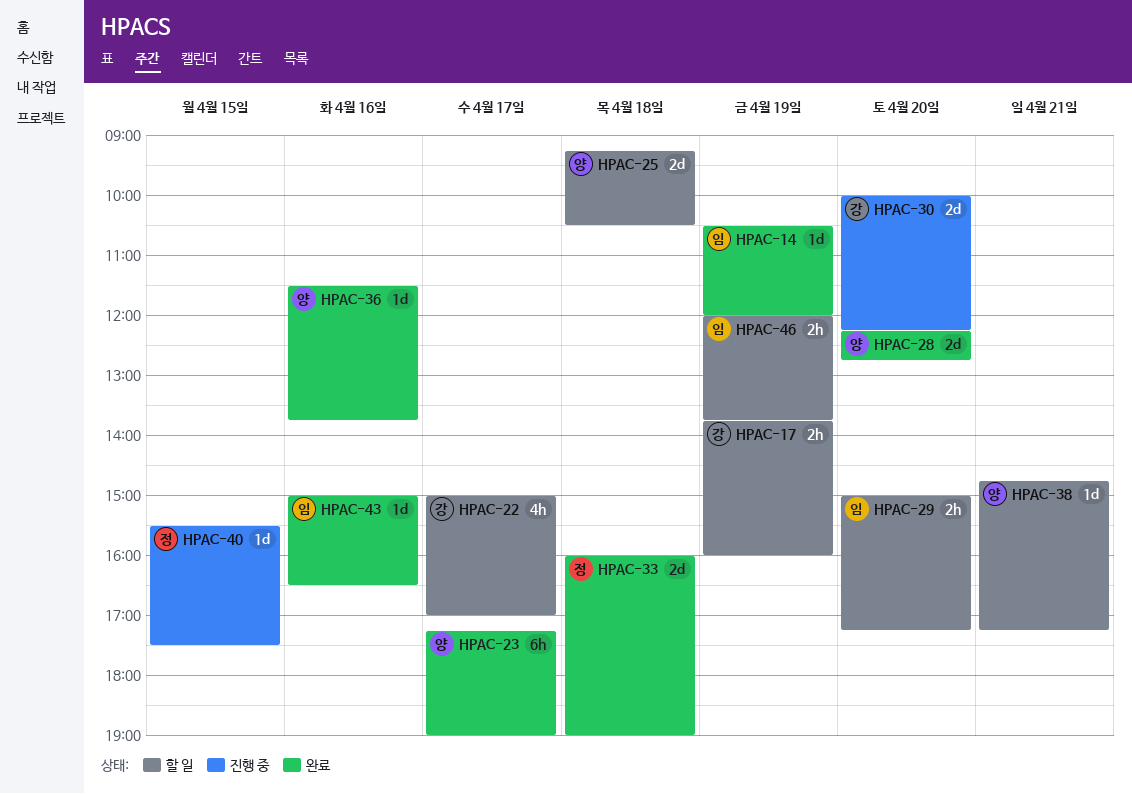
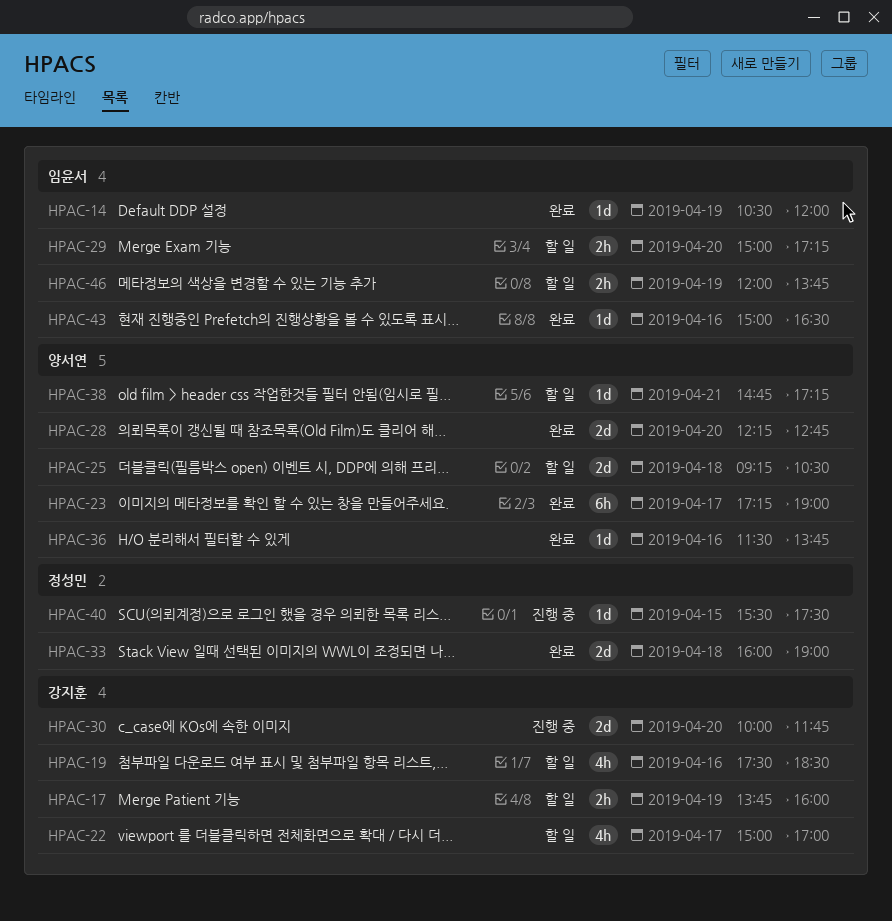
HPAC-19: none -> present
HPAC-30, ends: 12:15 -> 11:45

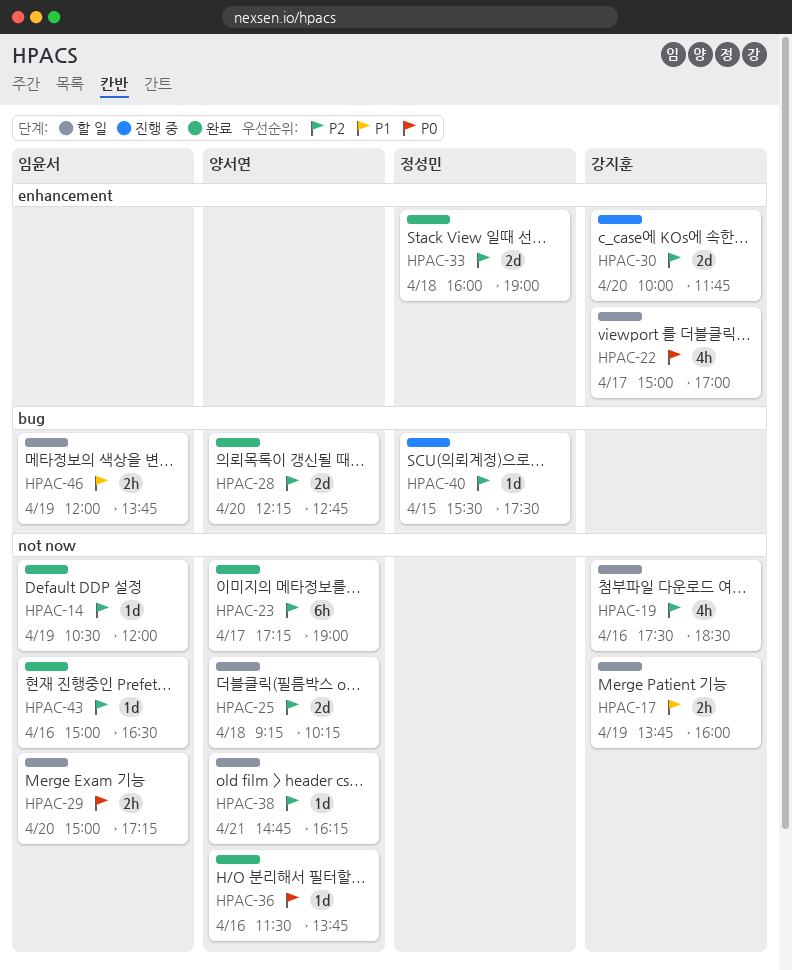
HPAC-25, ends: 10:30 -> 10:15
HPAC-38, ends: 17:15 -> 16:15

